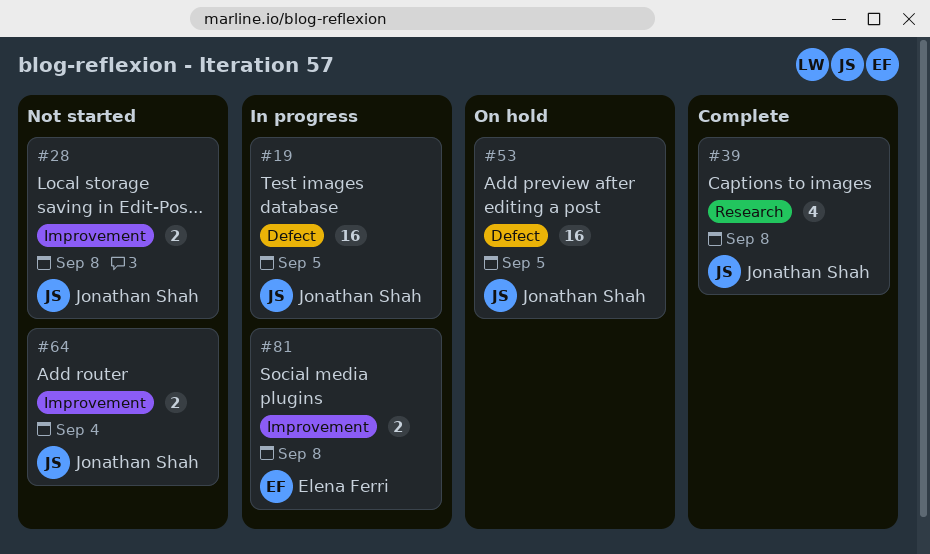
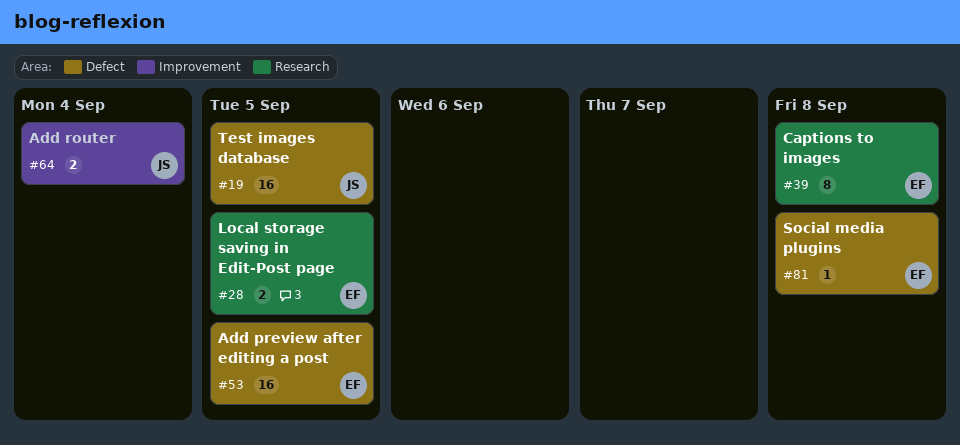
#28, owner: Jonathan Shah -> Elena Ferri
#28, label: Improvement -> Research
#28, due: Sep 8 -> Sep 5
#39, owner: Jonathan Shah -> Elena Ferri
#39, estimate: 4 -> 8
#53, owner: Jonathan Shah -> Elena Ferri
#81, label: Improvement -> Defect
#81, estimate: 2 -> 1

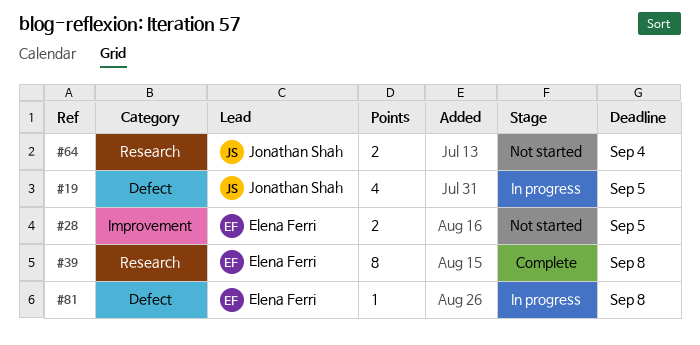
#19, estimate: 16 -> 4
#28, label: Research -> Improvement
#53: present -> none
#64, label: Improvement -> Research

